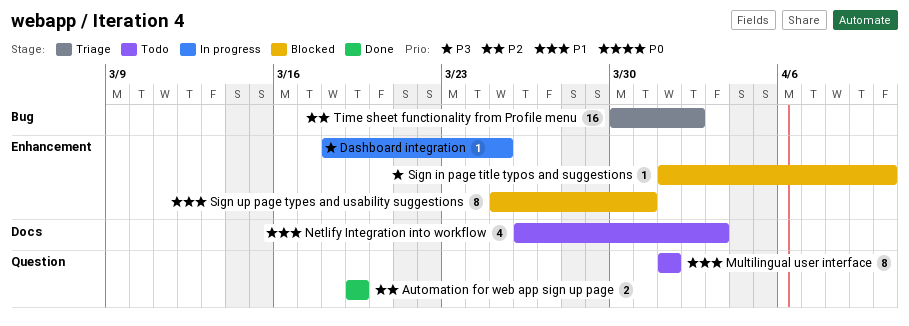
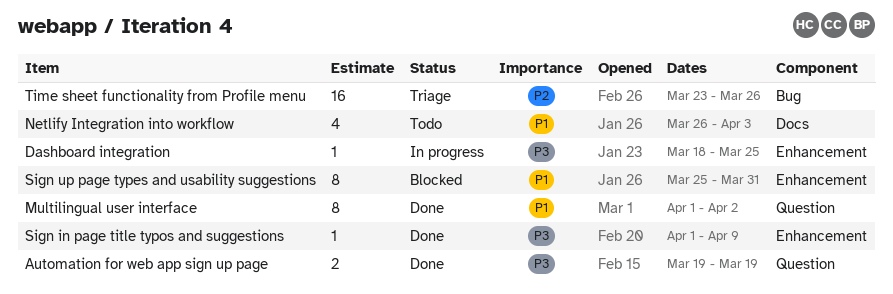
Automation for web app sign up page, priority: P2 -> P3
Multilingual user interface, status: Todo -> Done
Multilingual user interface, due: Apr 1 -> Apr 2
Sign in page title typos and suggestions, status: Blocked -> Done
Sign in page title typos and suggestions, due: Apr 10 -> Apr 9
Time sheet functionality from Profile menu, start: Mar 30 -> Mar 23
Time sheet functionality from Profile menu, due: Apr 2 -> Mar 26

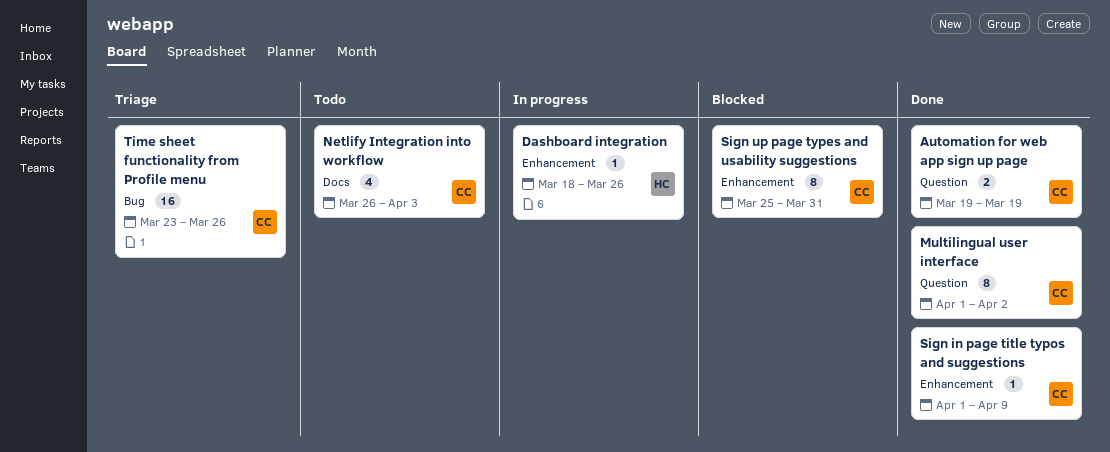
Dashboard integration, due: Mar 25 -> Mar 26

